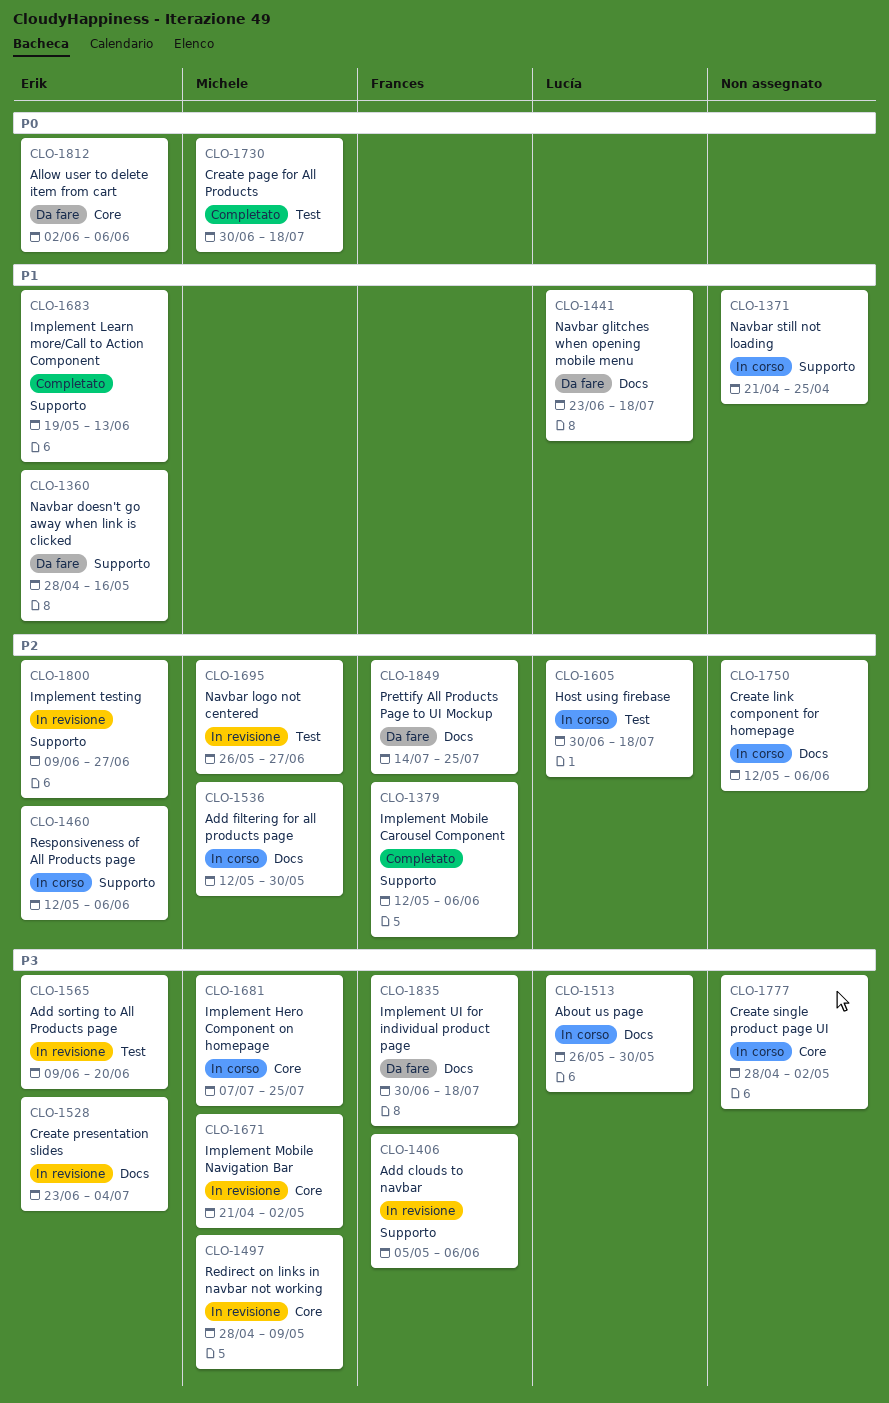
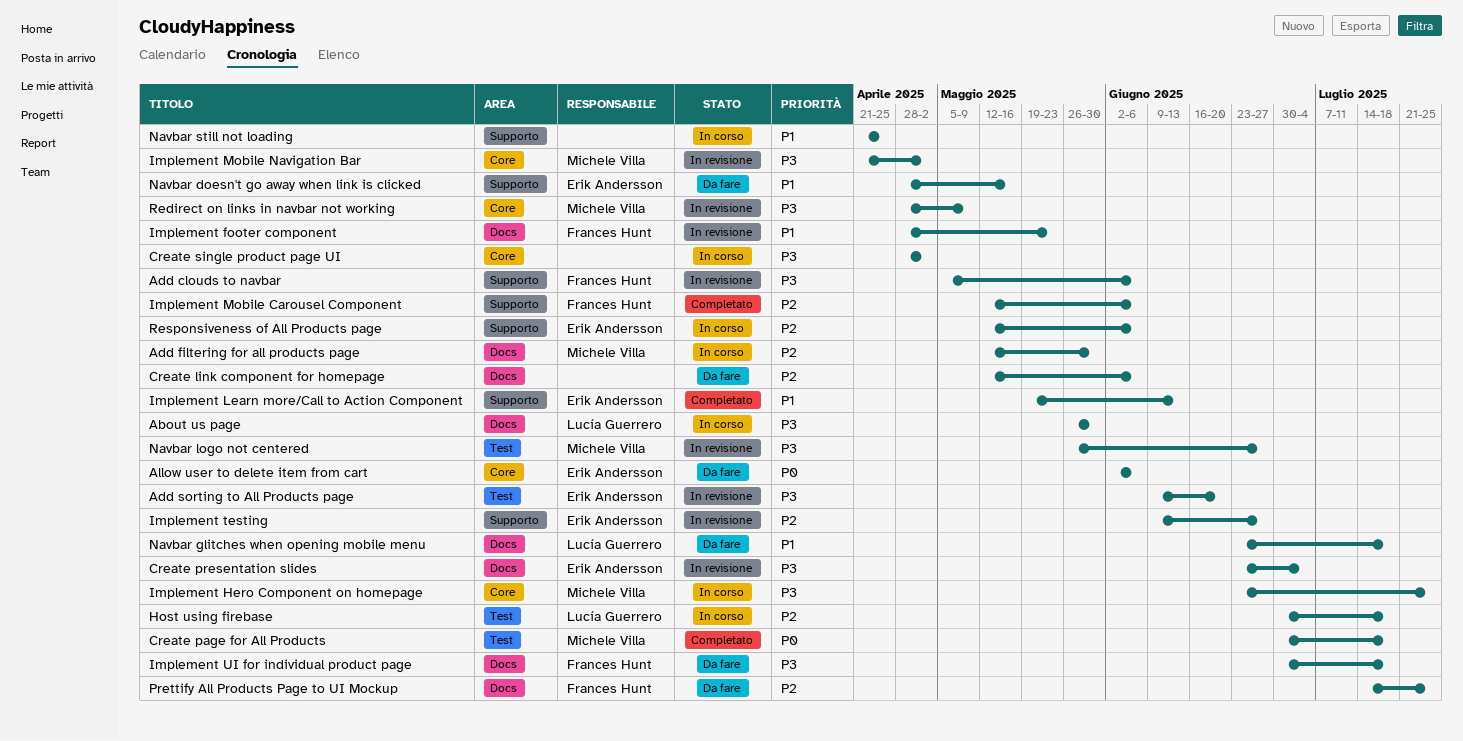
Create link component for homepage, status: In corso -> Da fare
Implement footer component: none -> present
Implement Hero Component on homepage, start: Jul 7 -> Jun 23
Navbar logo not centered, priority: P2 -> P3

